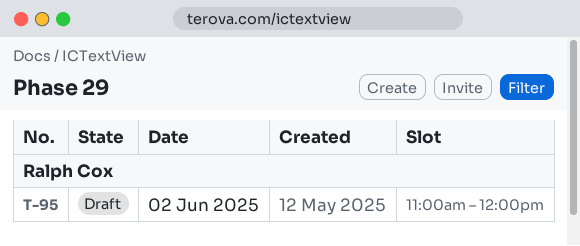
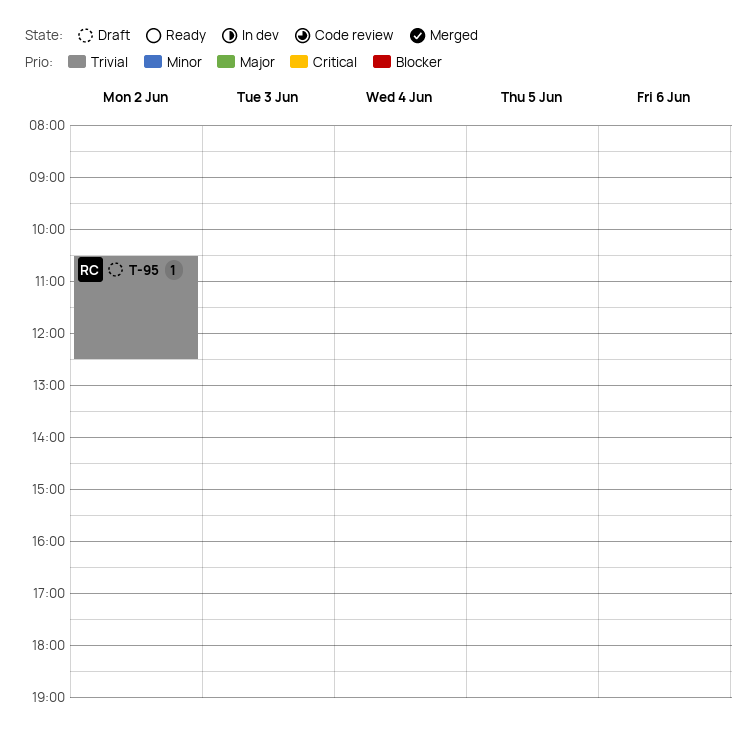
T-95, begins: 11:00 -> 10:30
T-95, ends: 12:00 -> 12:30

